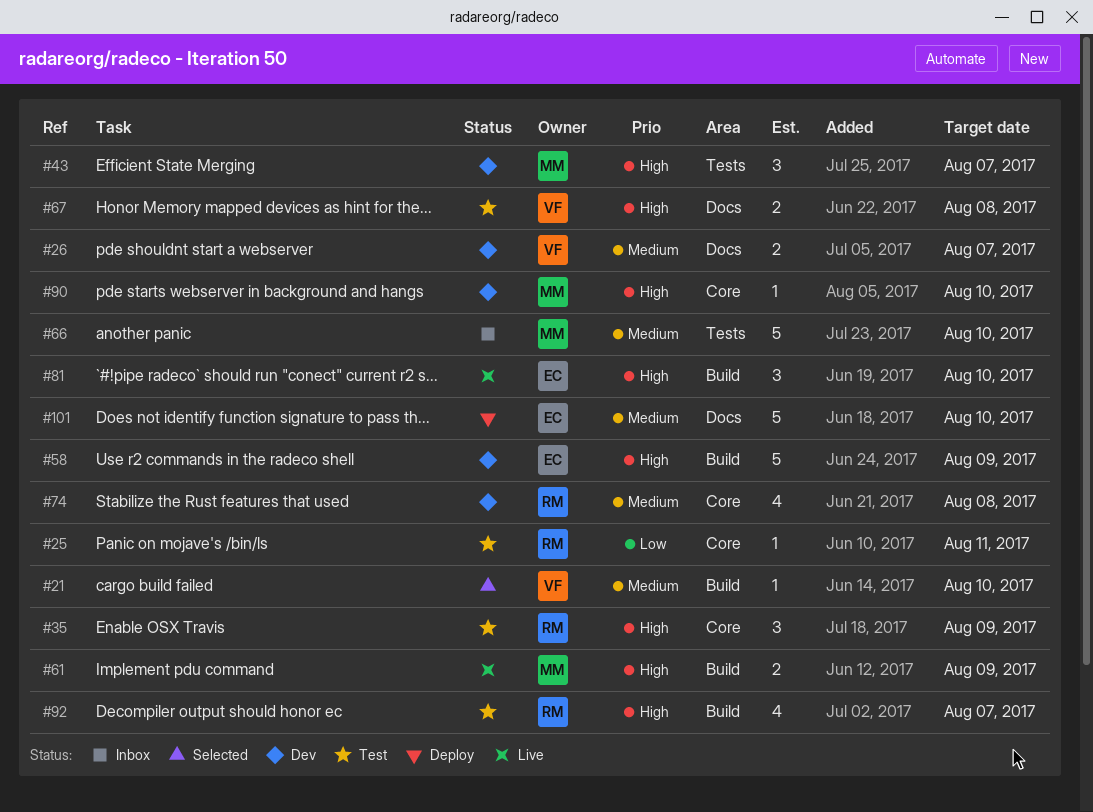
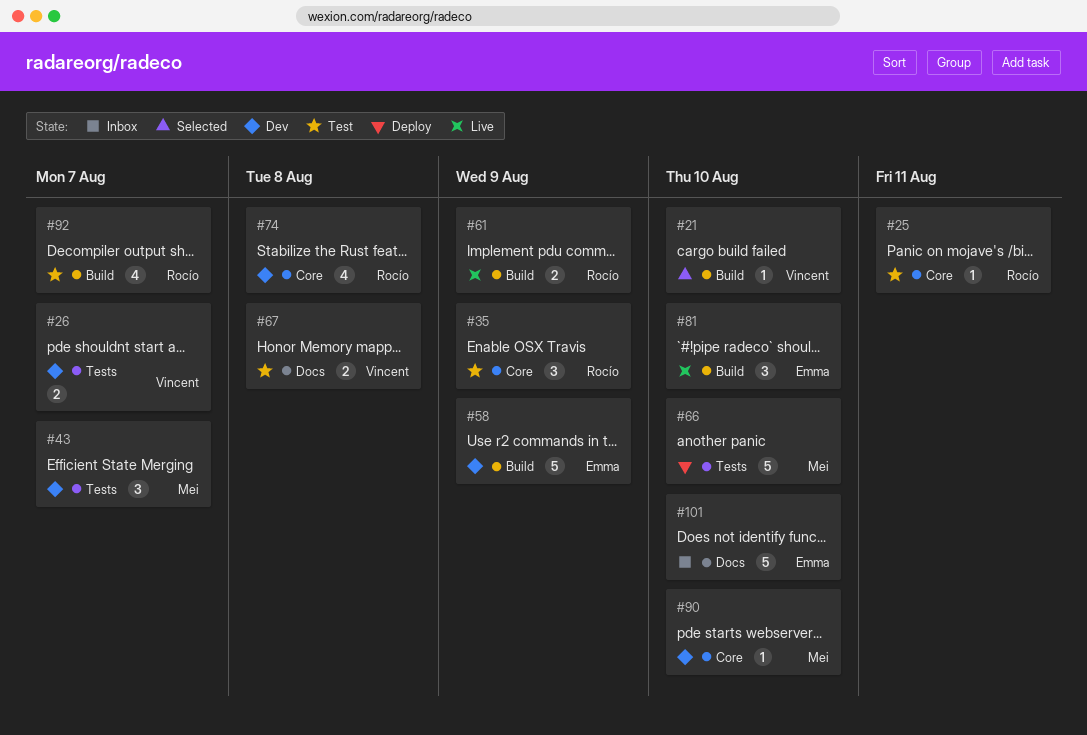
#26, label: Docs -> Tests
#61, owner: Mei -> Rocío
#66, status: Inbox -> Deploy
#101, status: Deploy -> Inbox

